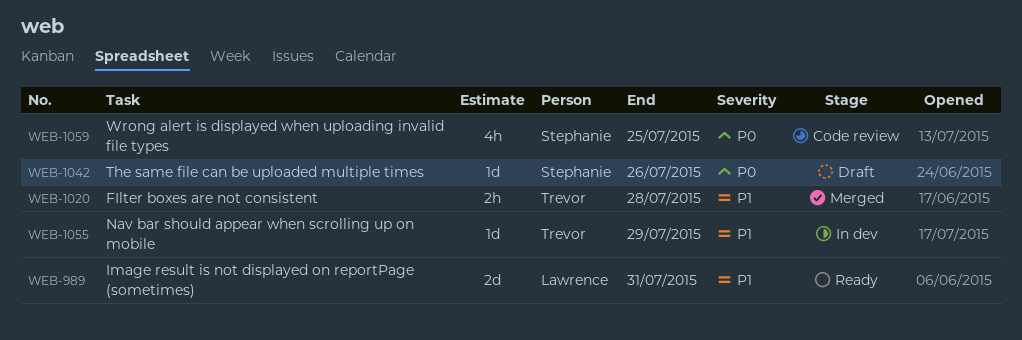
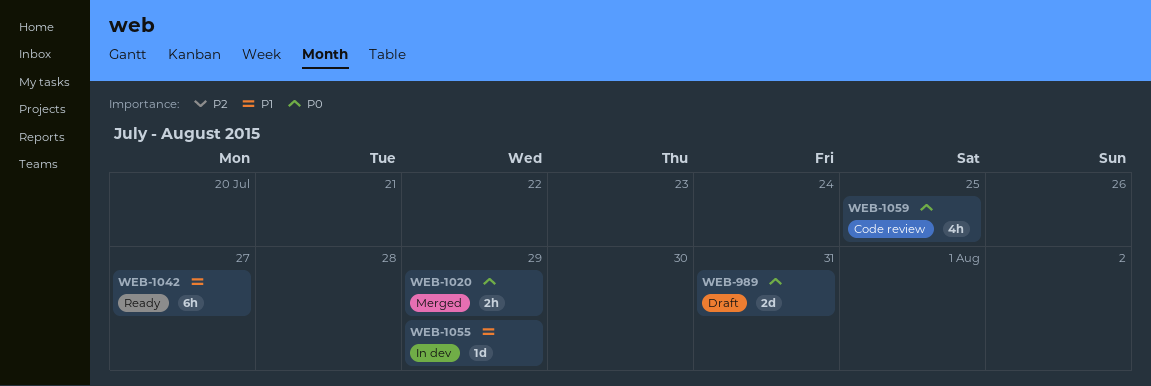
WEB-989, status: Ready -> Draft
WEB-989, priority: P1 -> P0
WEB-1020, priority: P1 -> P0
WEB-1020, due: Jul 28 -> Jul 29
WEB-1042, status: Draft -> Ready
WEB-1042, priority: P0 -> P1
WEB-1042, estimate: 1d -> 6h
WEB-1042, due: Jul 26 -> Jul 27

